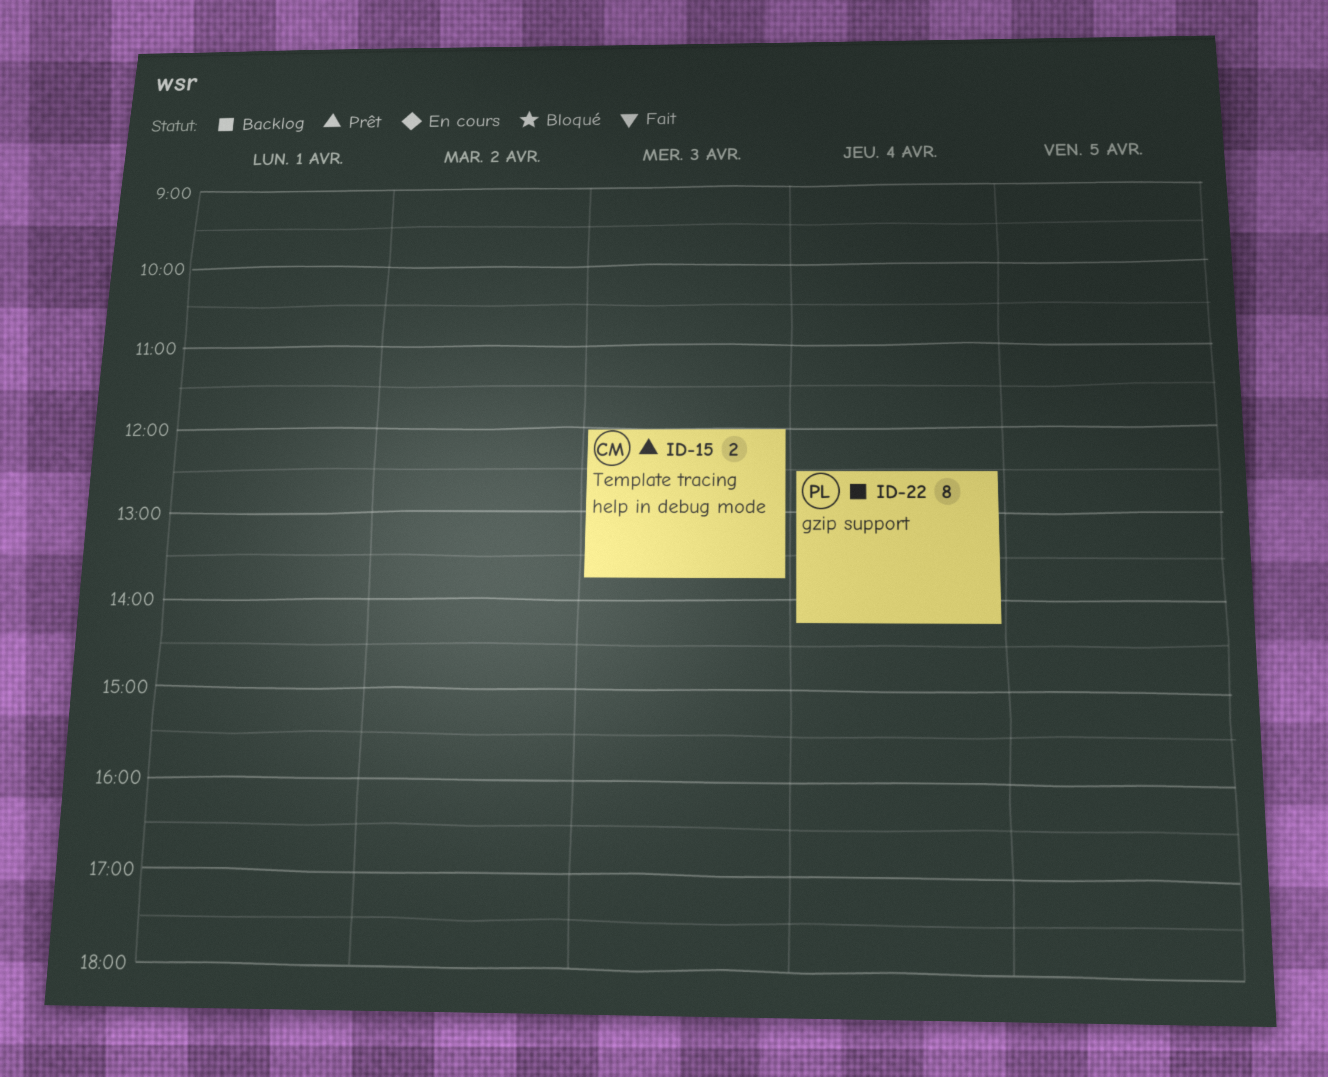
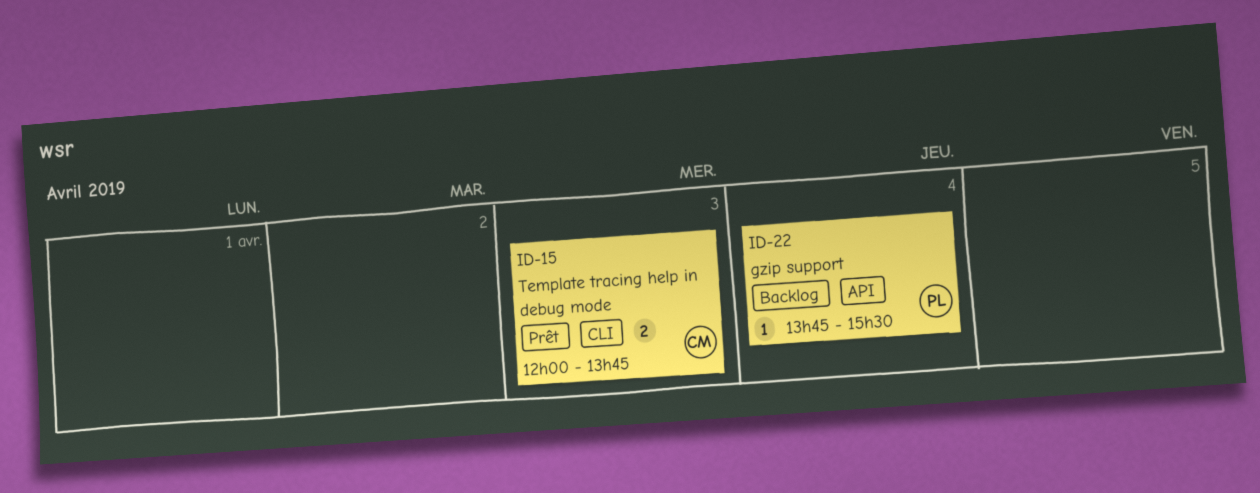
ID-22, estimate: 8 -> 1
ID-22, begins: 12:30 -> 13:45
ID-22, ends: 14:15 -> 15:30

